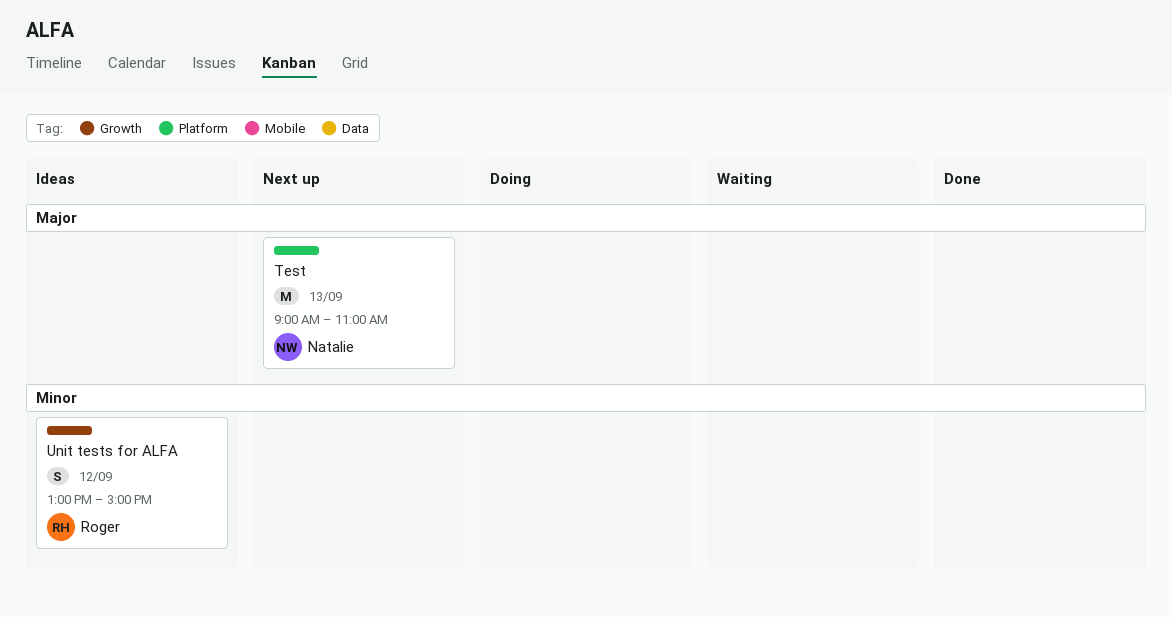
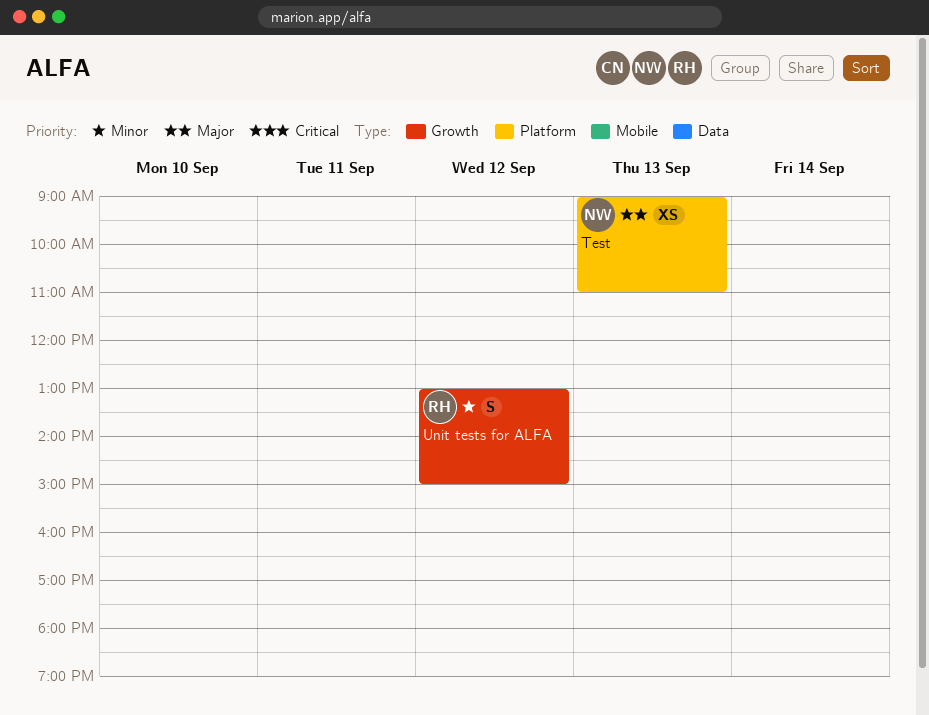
Test, estimate: M -> XS

